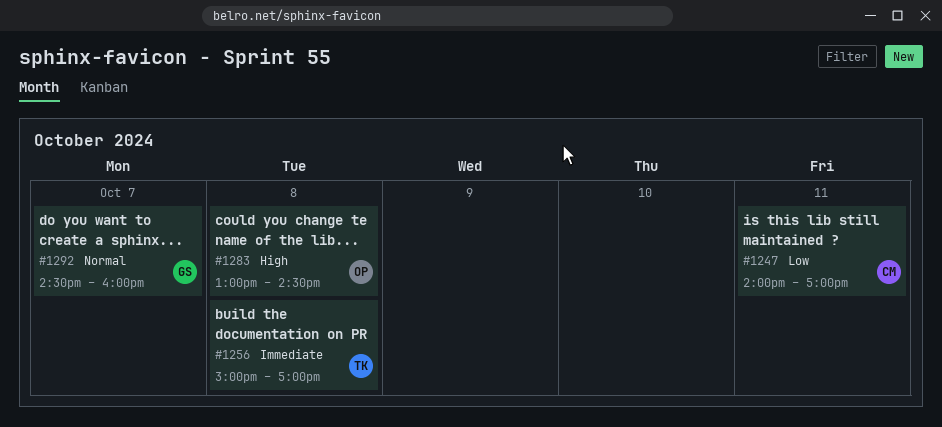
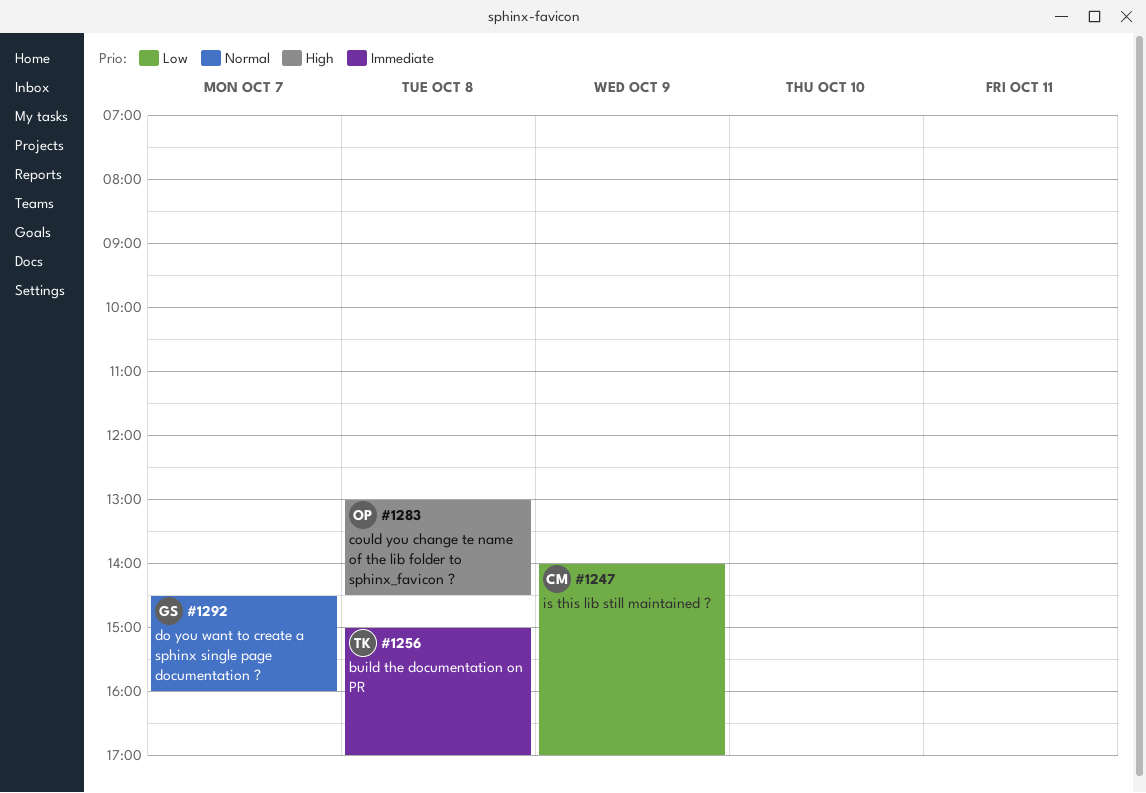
#1247, day: Oct 11 -> Oct 9

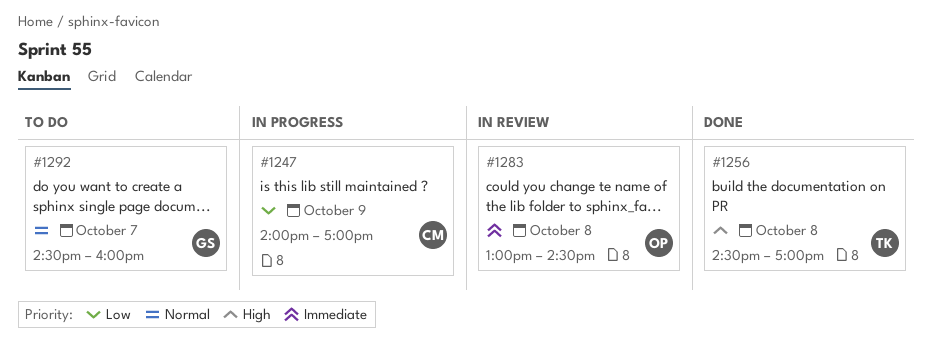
#1256, priority: Immediate -> High
#1256, begins: 15:00 -> 14:30
#1283, priority: High -> Immediate

